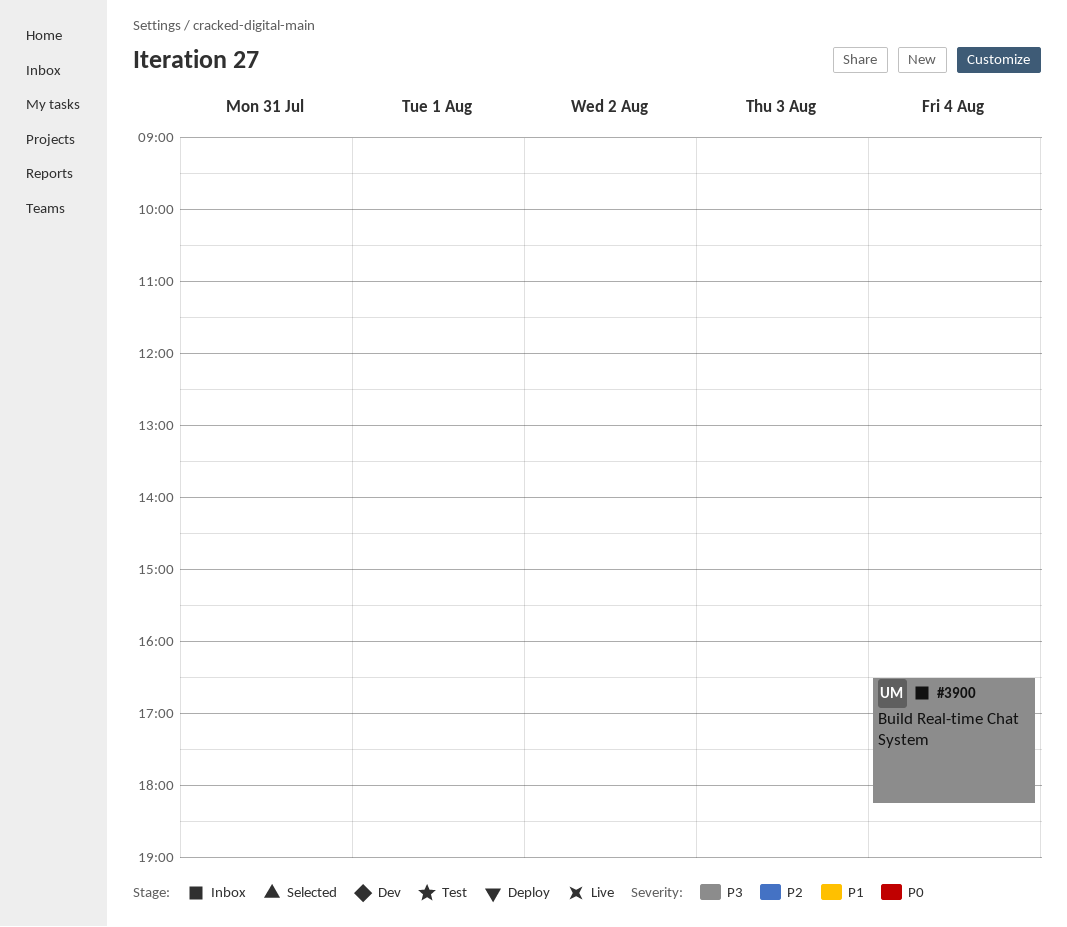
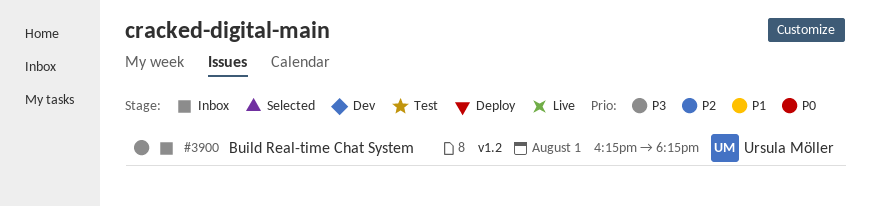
#3900, day: Aug 4 -> Aug 1
#3900, begins: 16:30 -> 16:15

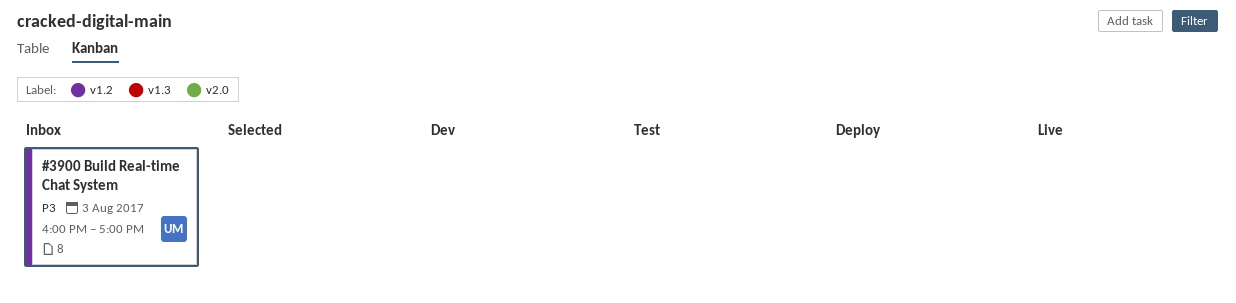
#3900, day: Aug 1 -> Aug 3
#3900, begins: 16:15 -> 16:00
#3900, ends: 18:15 -> 17:00

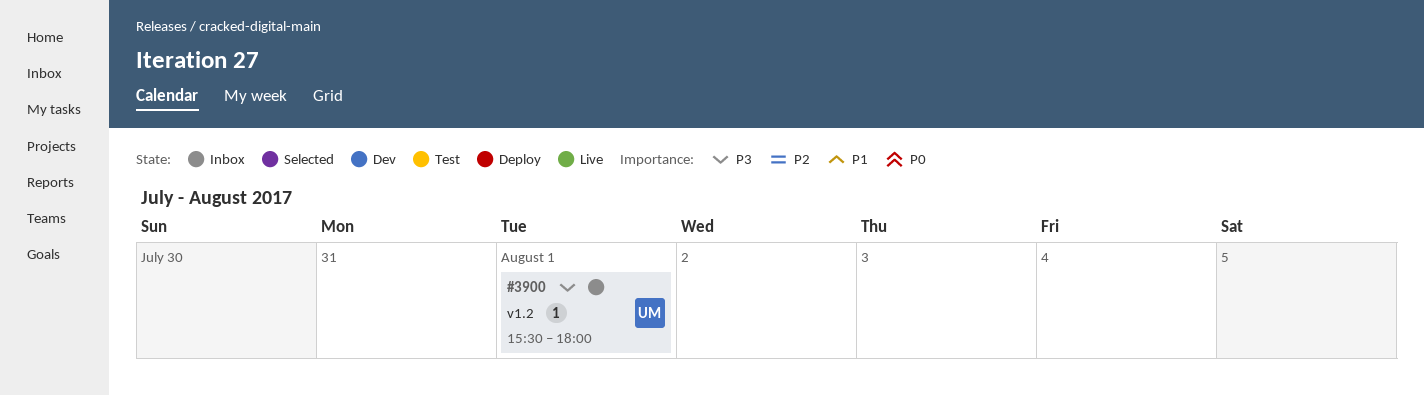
#3900, day: Aug 3 -> Aug 1
#3900, begins: 16:00 -> 15:30
#3900, ends: 17:00 -> 18:00

